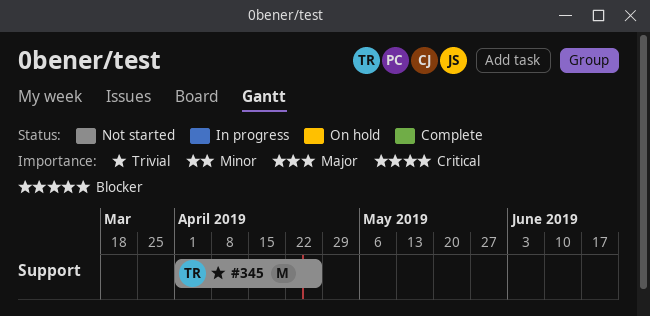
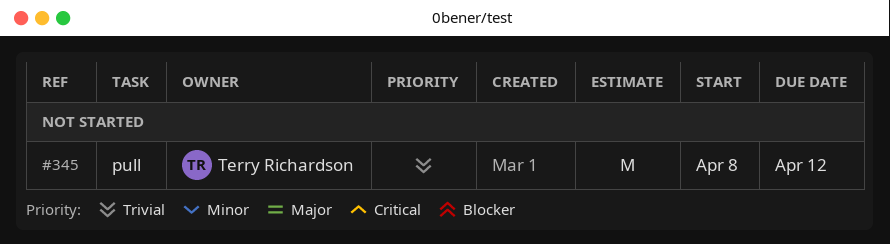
#345, start: Apr 1 -> Apr 8
#345, due: Apr 26 -> Apr 12

